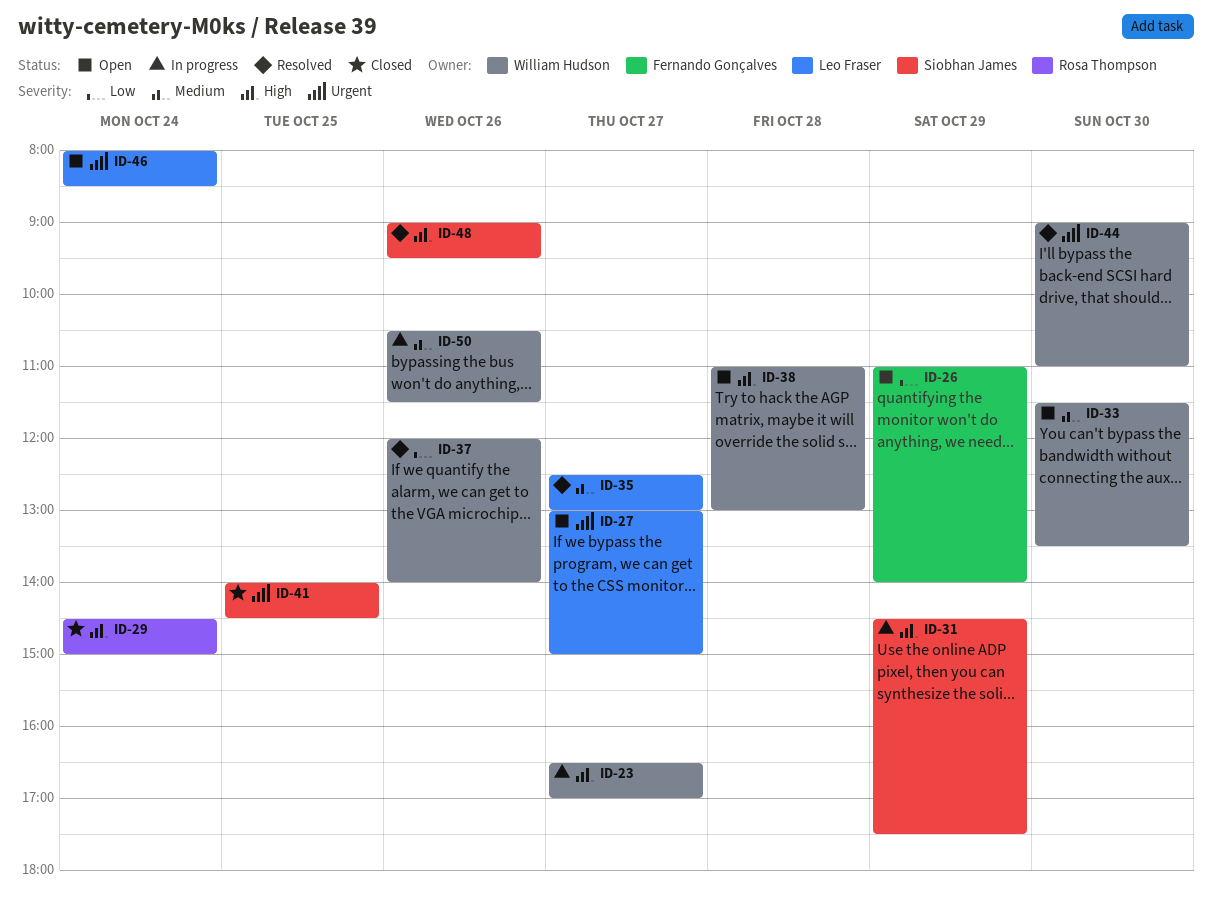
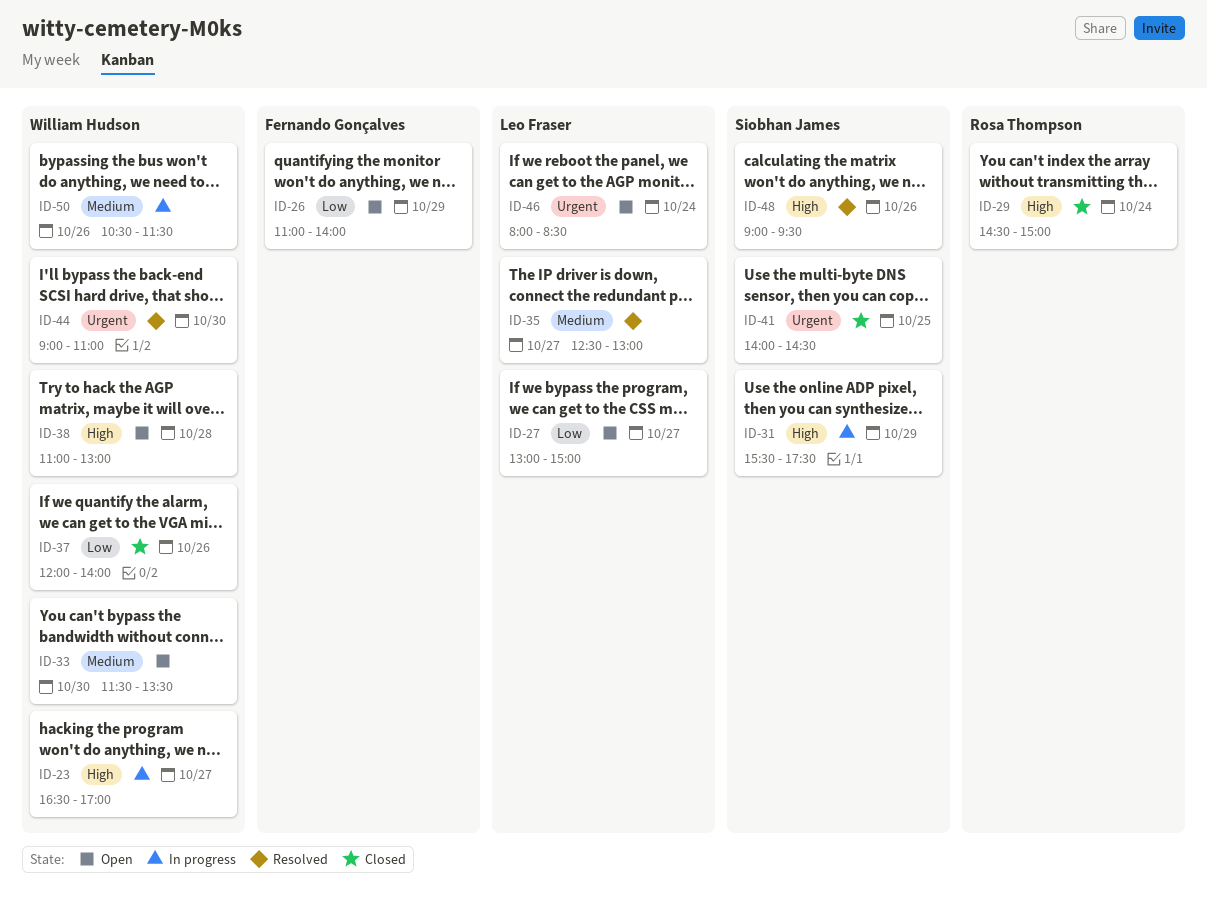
ID-27, priority: Urgent -> Low
ID-31, begins: 14:30 -> 15:30
ID-37, status: Resolved -> Closed

